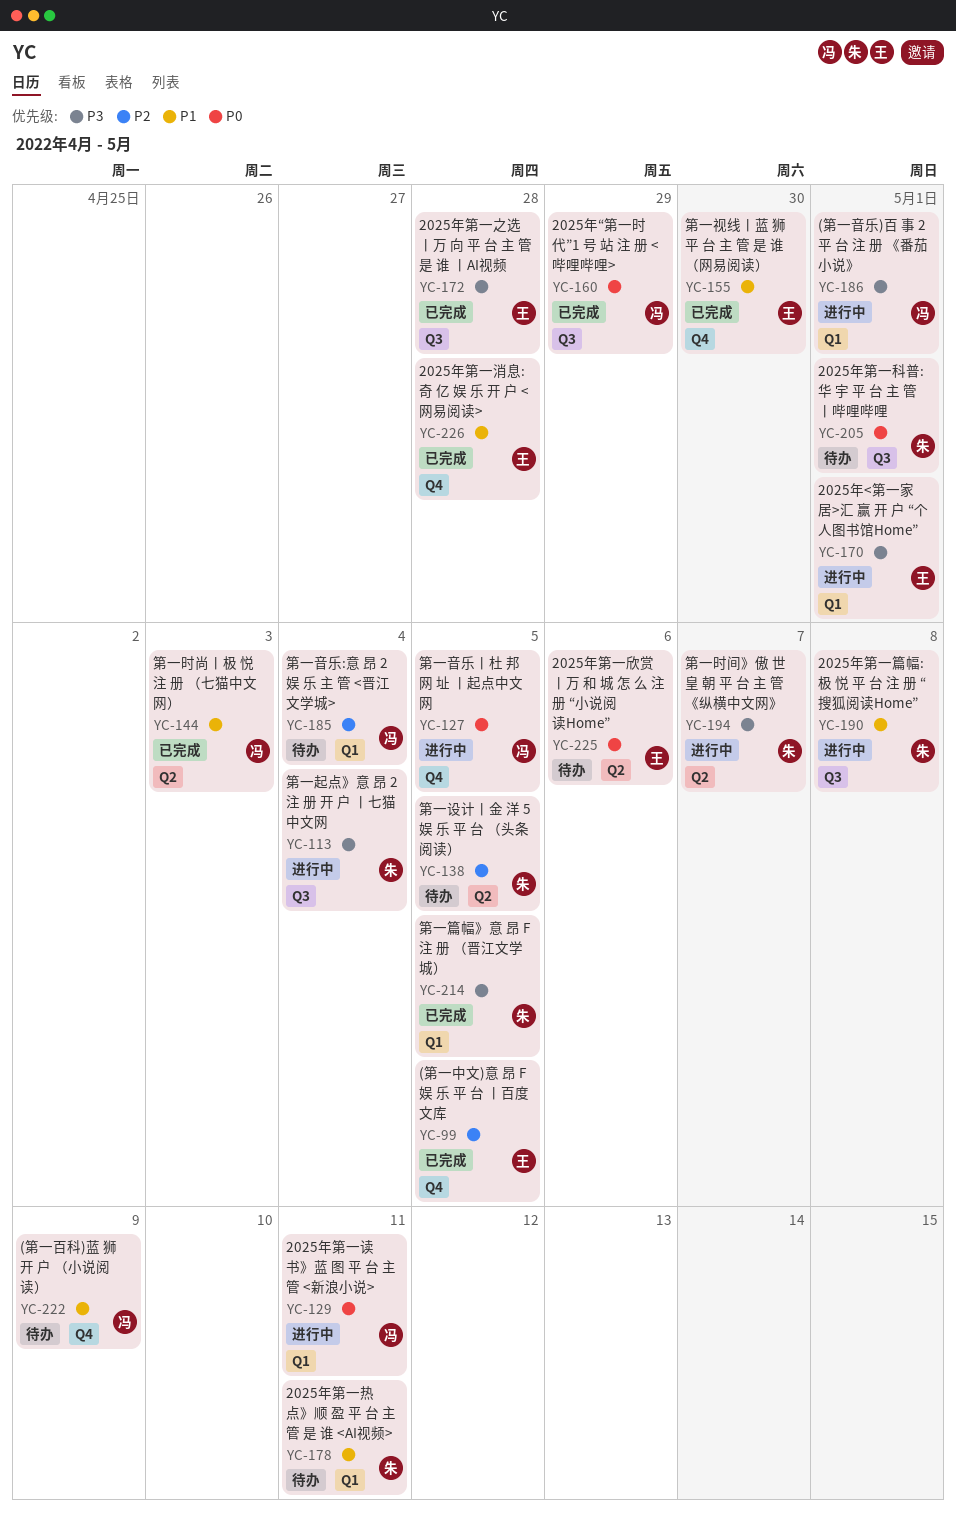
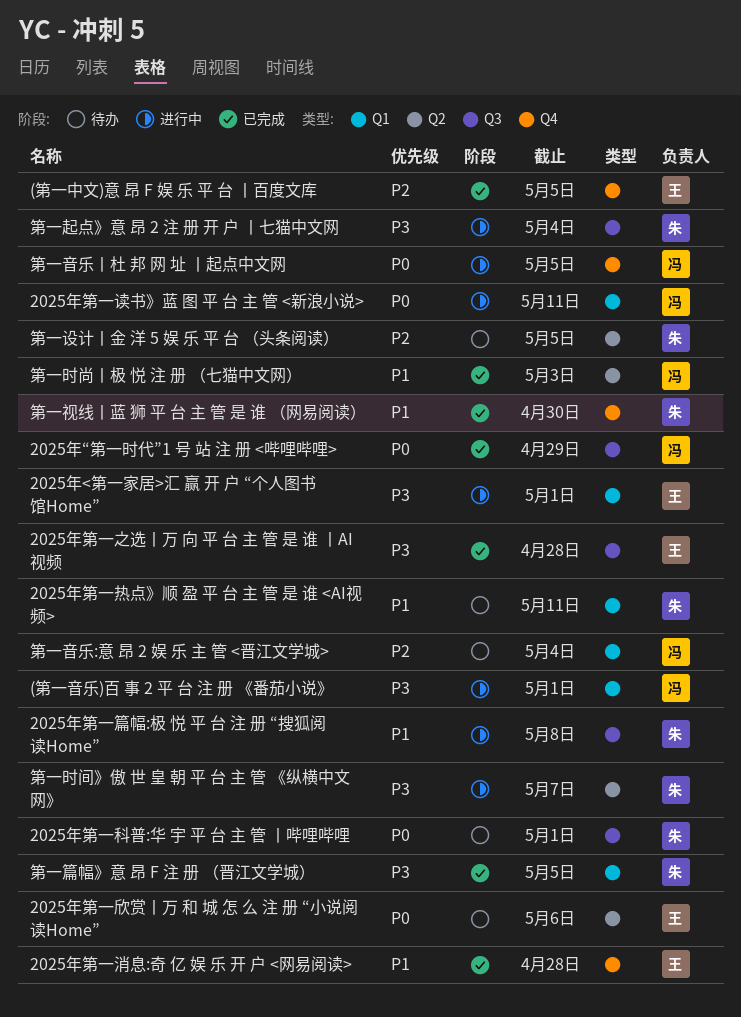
(第一百科)蓝 狮 开 户 （小说阅读）: present -> none
第一视线丨蓝 狮 平 台 主 管 是 谁 （网易阅读）, owner: 王 -> 朱

